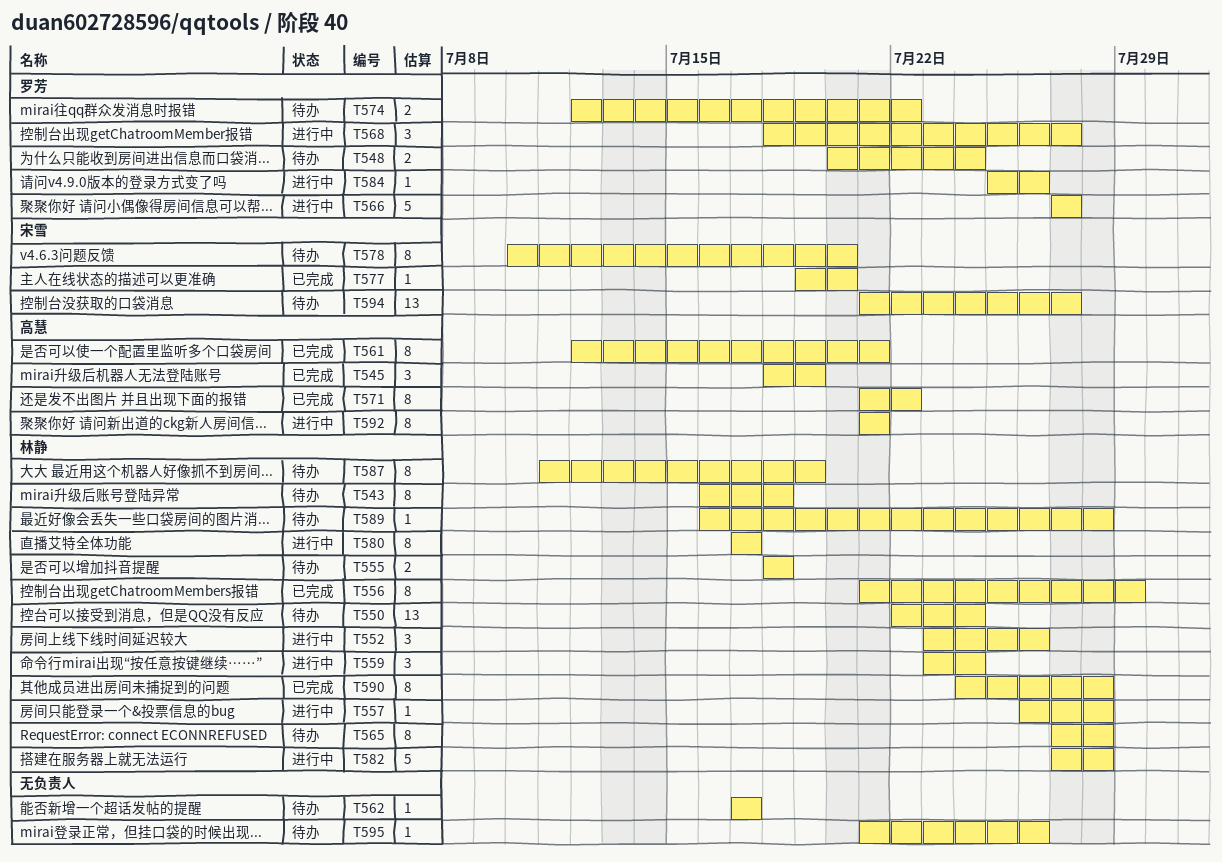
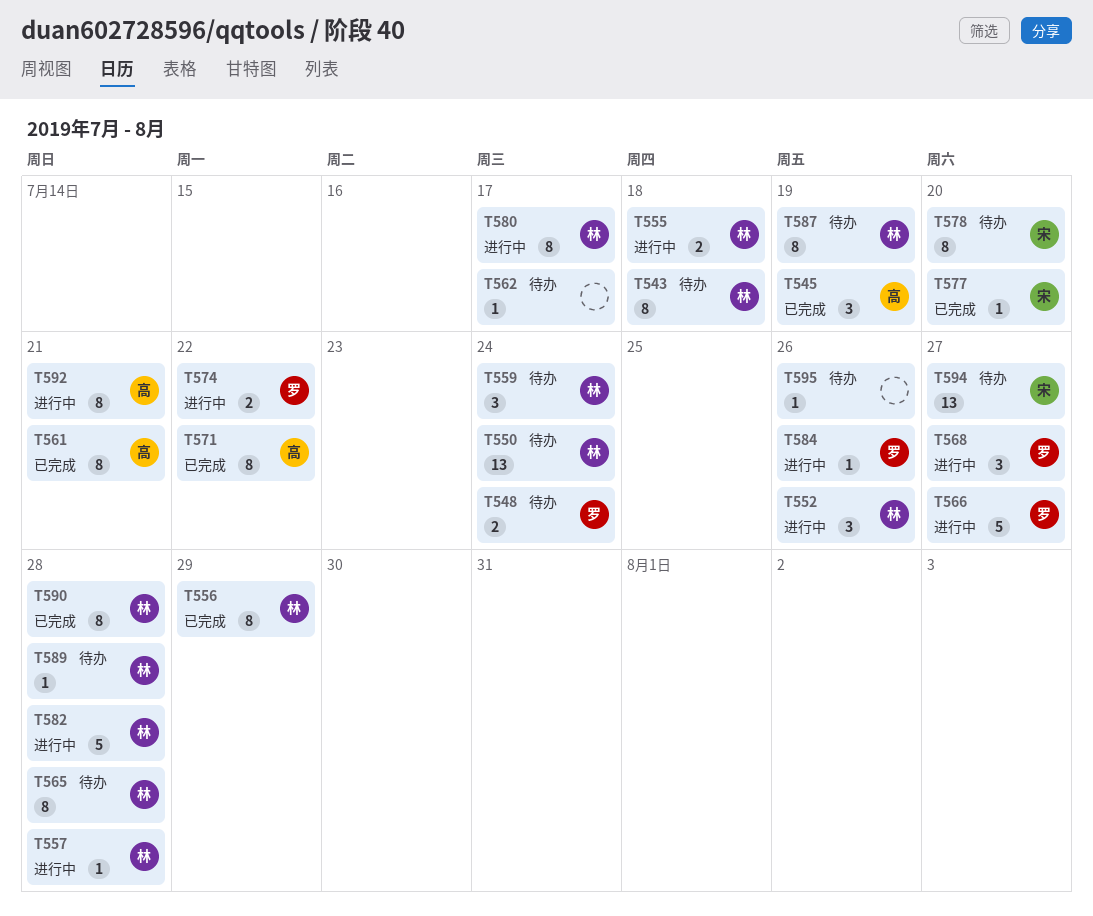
T555, status: 待办 -> 进行中
T559, status: 进行中 -> 待办
T574, status: 待办 -> 进行中

